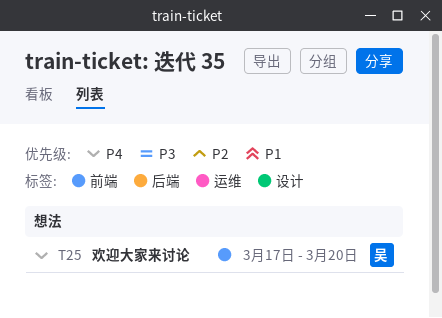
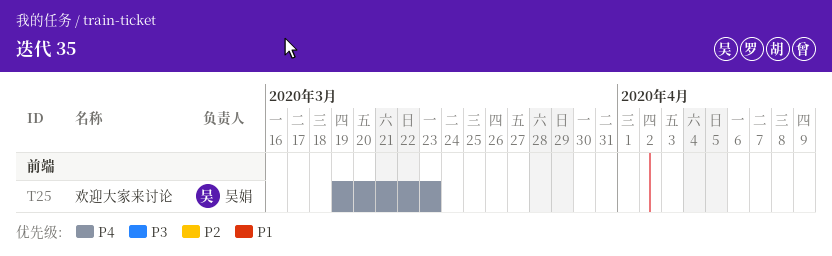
T25, start: Mar 17 -> Mar 19
T25, due: Mar 20 -> Mar 23

